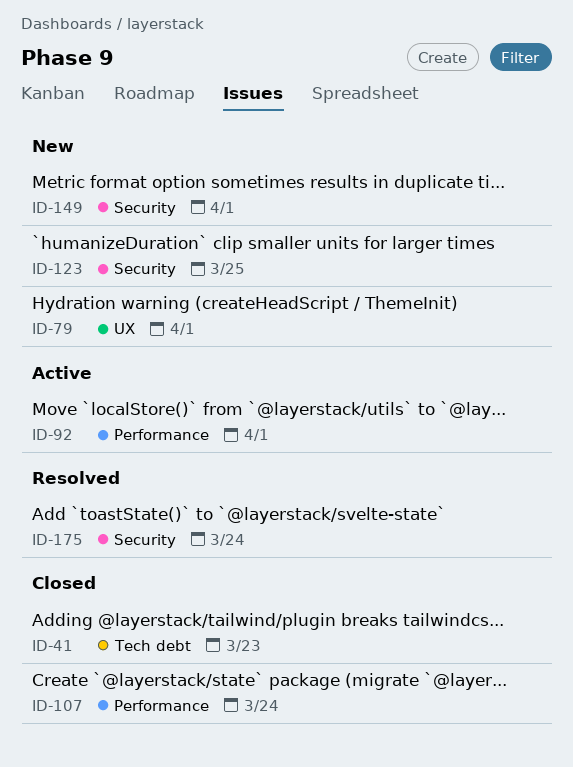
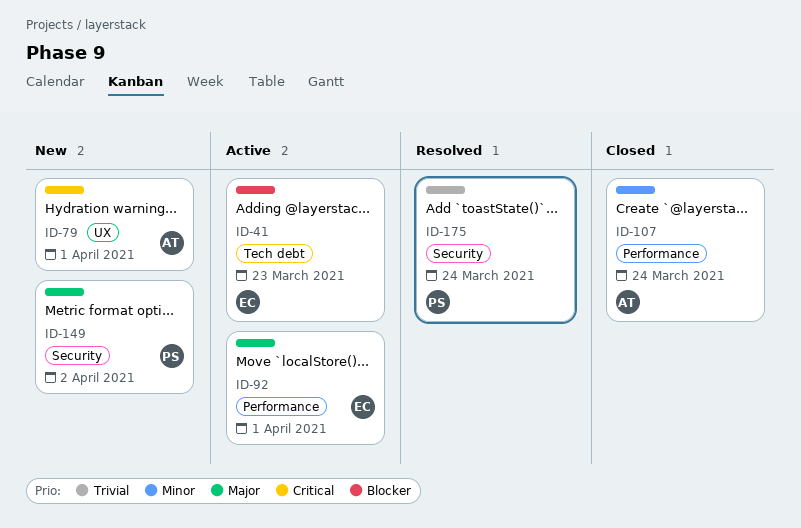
ID-41, status: Closed -> Active
ID-123: present -> none
ID-149, due: Apr 1 -> Apr 2

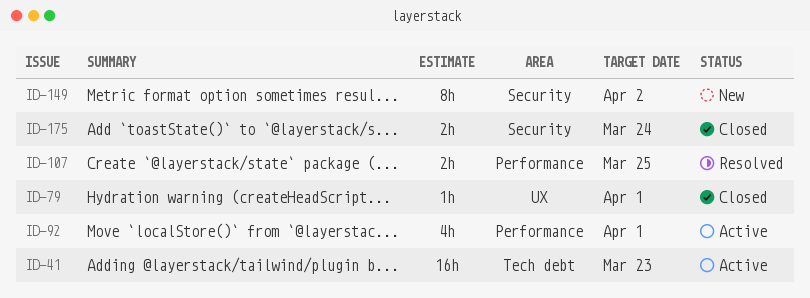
ID-79, status: New -> Closed
ID-107, status: Closed -> Resolved
ID-107, due: Mar 24 -> Mar 25
ID-175, status: Resolved -> Closed

